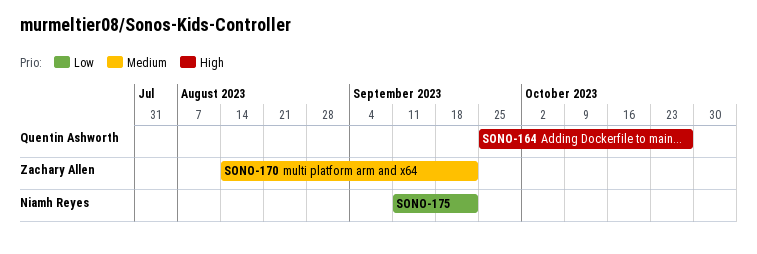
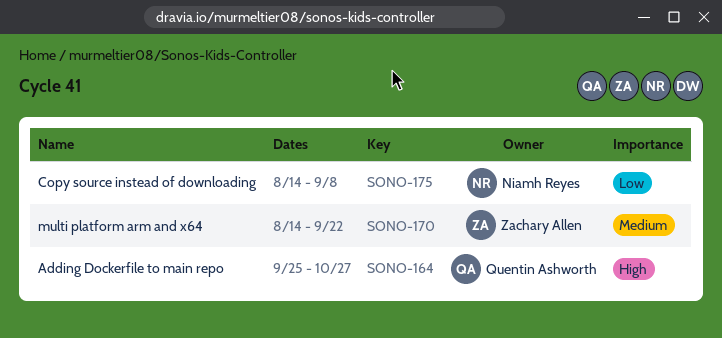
SONO-175, start: Sep 11 -> Aug 14
SONO-175, due: Sep 22 -> Sep 8

